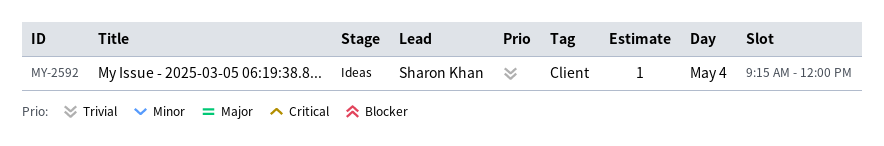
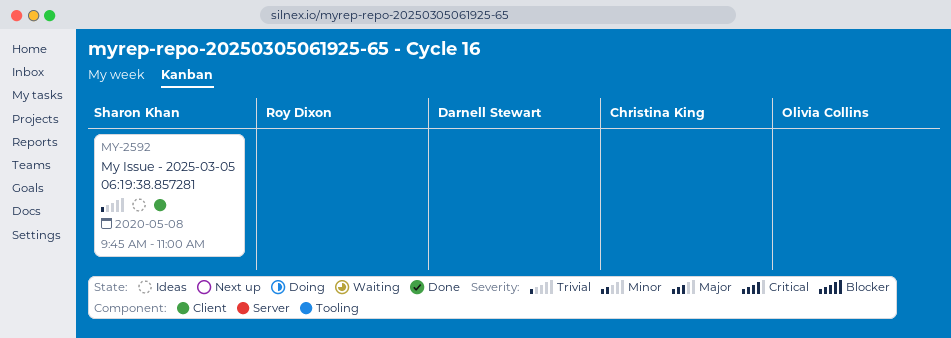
MY-2592, day: May 4 -> May 8
MY-2592, begins: 09:15 -> 09:45
MY-2592, ends: 12:00 -> 11:00

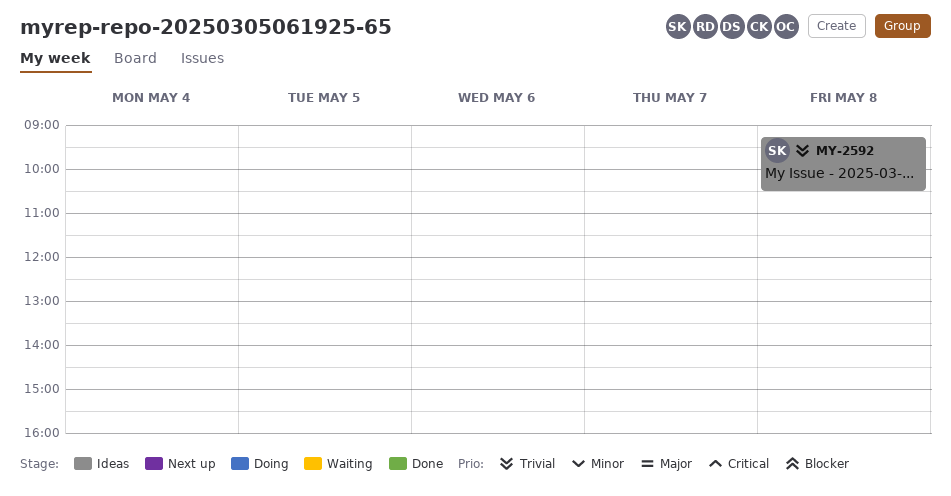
MY-2592, begins: 09:45 -> 09:15
MY-2592, ends: 11:00 -> 10:30

